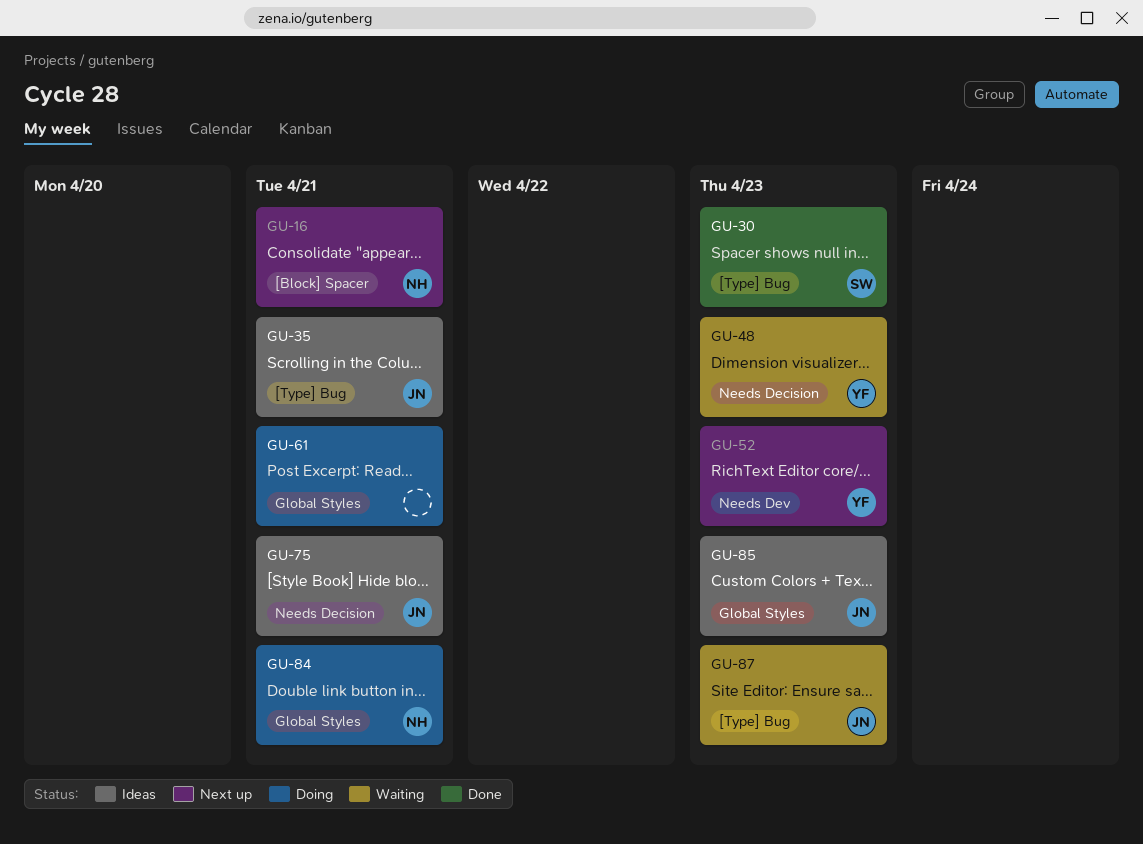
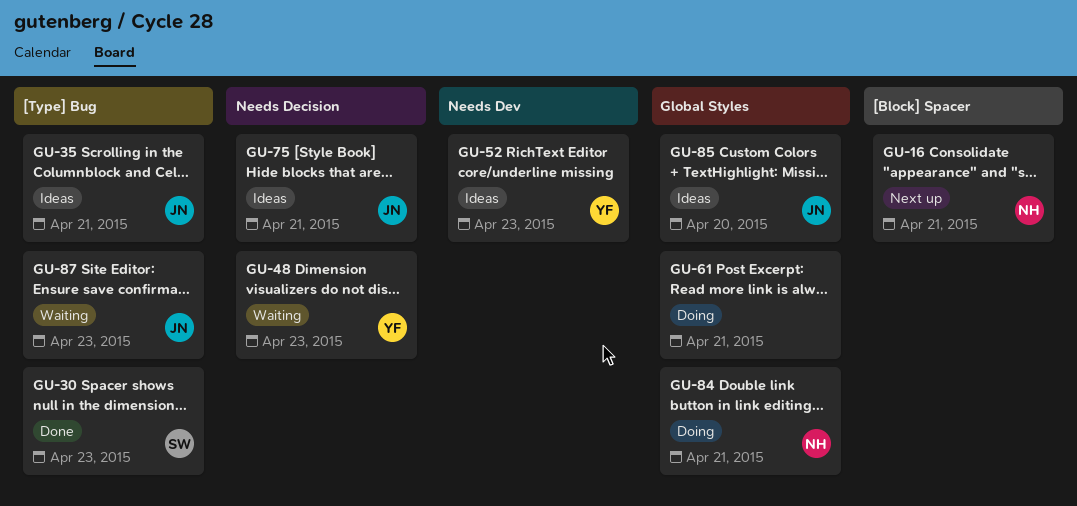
GU-52, status: Next up -> Ideas
GU-85, due: Apr 23 -> Apr 20

